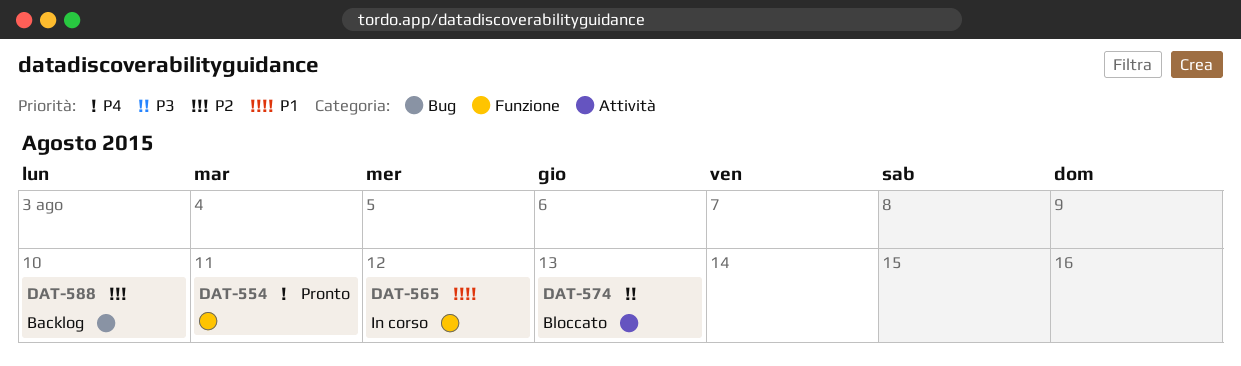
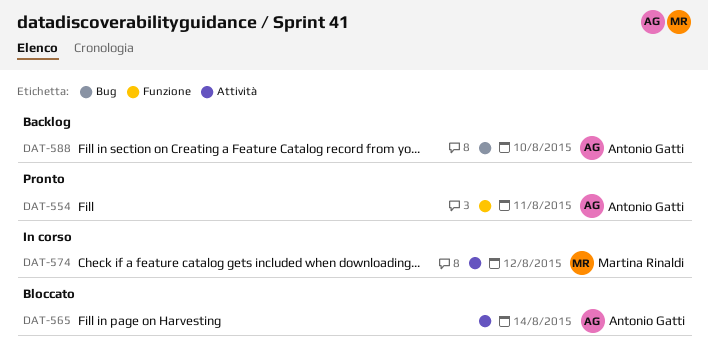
DAT-565, status: In corso -> Bloccato
DAT-565, label: Funzione -> Attività
DAT-565, due: Aug 12 -> Aug 14
DAT-574, status: Bloccato -> In corso
DAT-574, due: Aug 13 -> Aug 12

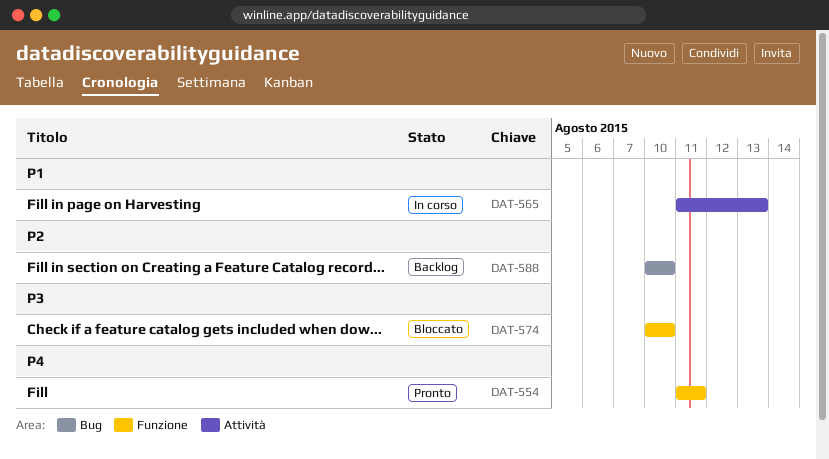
DAT-565, status: Bloccato -> In corso
DAT-565, due: Aug 14 -> Aug 13
DAT-574, status: In corso -> Bloccato
DAT-574, label: Attività -> Funzione
DAT-574, due: Aug 12 -> Aug 10

